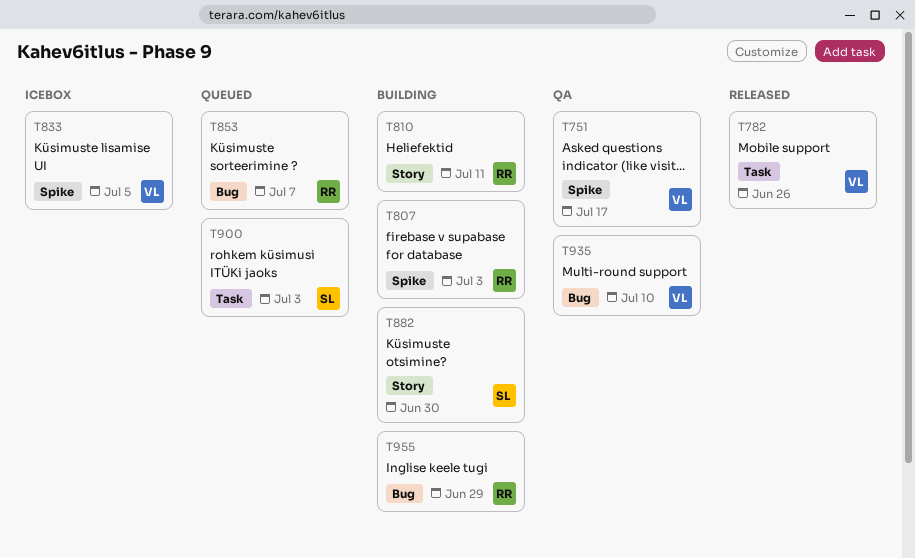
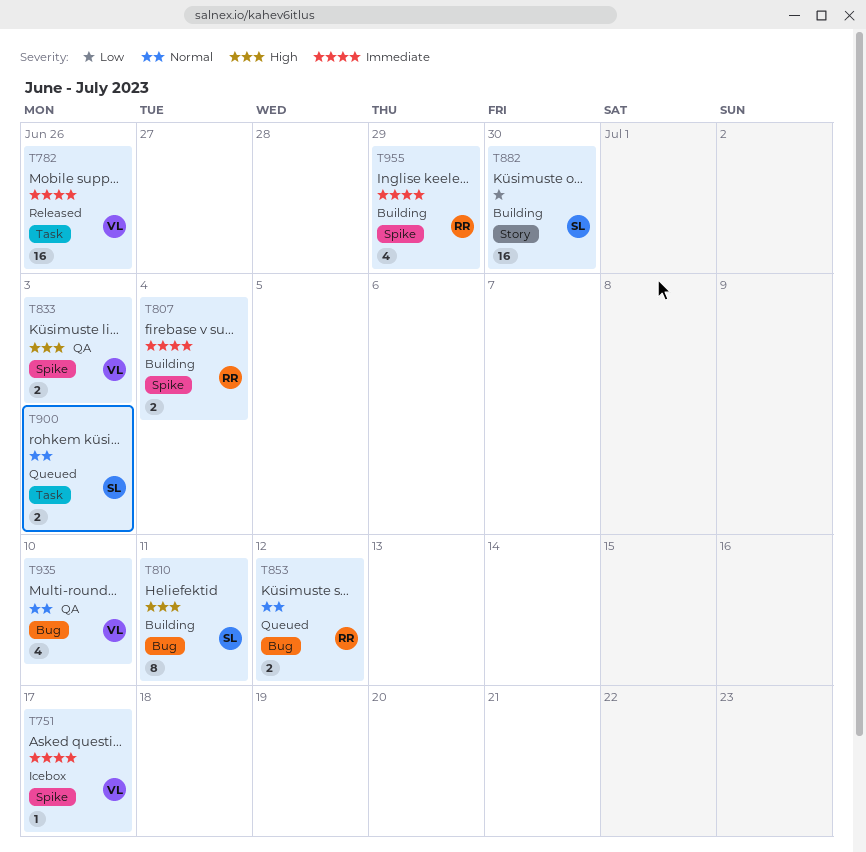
T751, status: QA -> Icebox
T807, due: Jul 3 -> Jul 4
T810, owner: RR -> SL
T810, label: Story -> Bug
T833, status: Icebox -> QA
T833, due: Jul 5 -> Jul 3
T853, due: Jul 7 -> Jul 12
T955, label: Bug -> Spike

